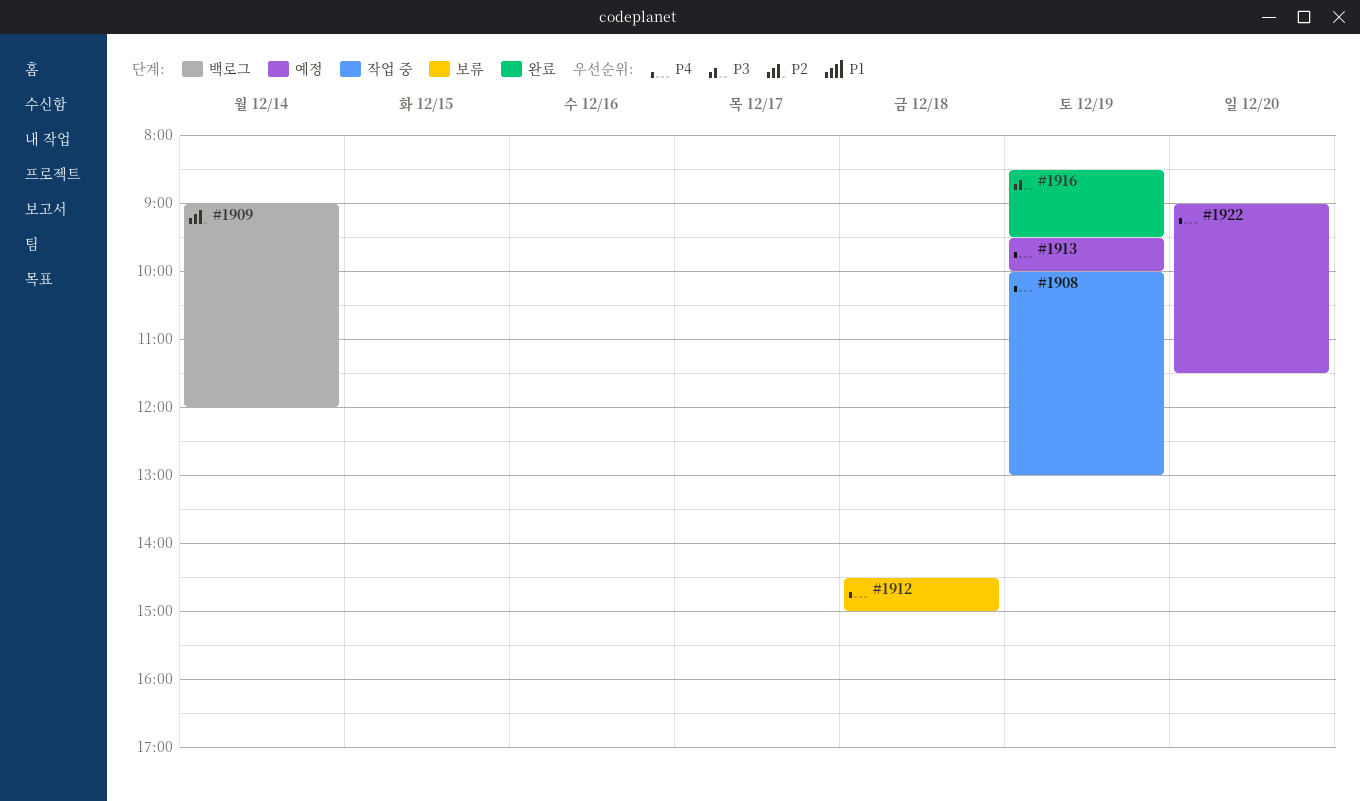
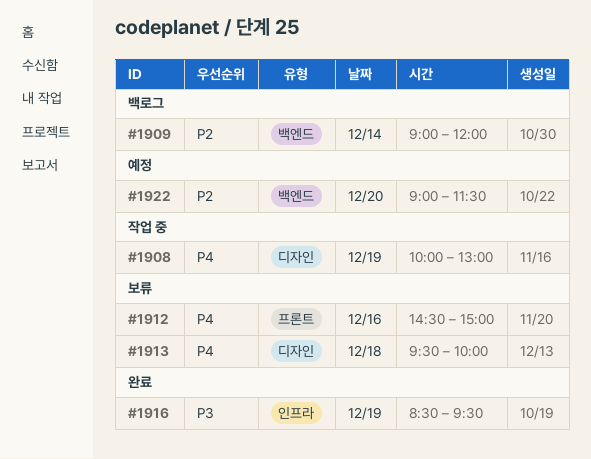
#1912, day: Dec 18 -> Dec 16
#1913, status: 예정 -> 보류
#1913, day: Dec 19 -> Dec 18
#1922, priority: P4 -> P2

